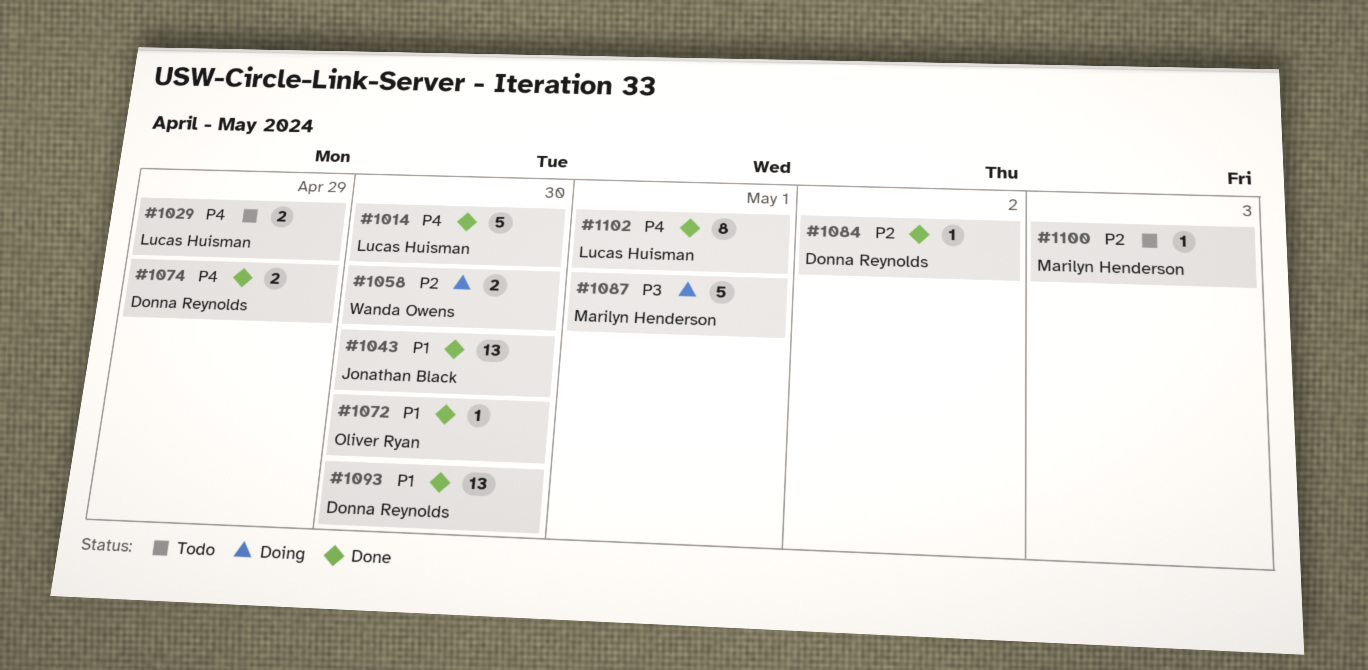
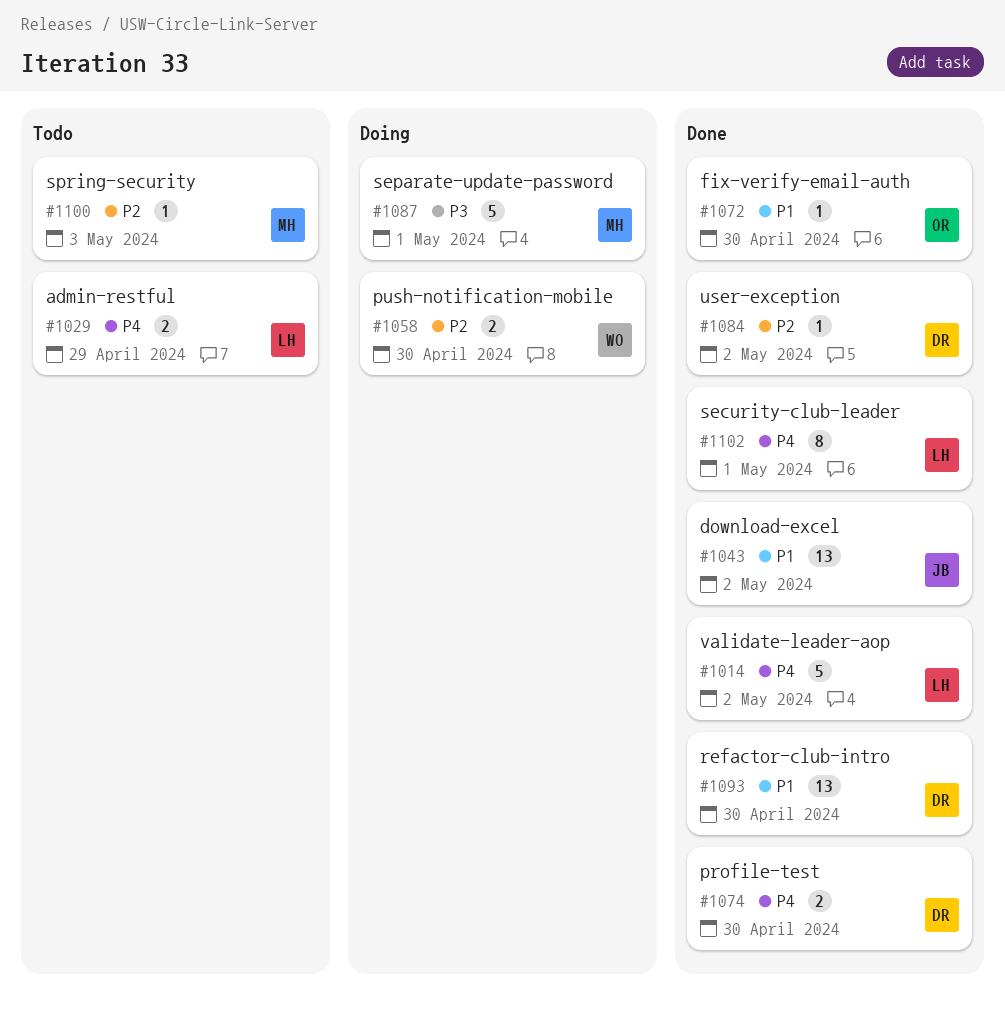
#1014, due: Apr 30 -> May 2
#1043, due: Apr 30 -> May 2
#1074, due: Apr 29 -> Apr 30

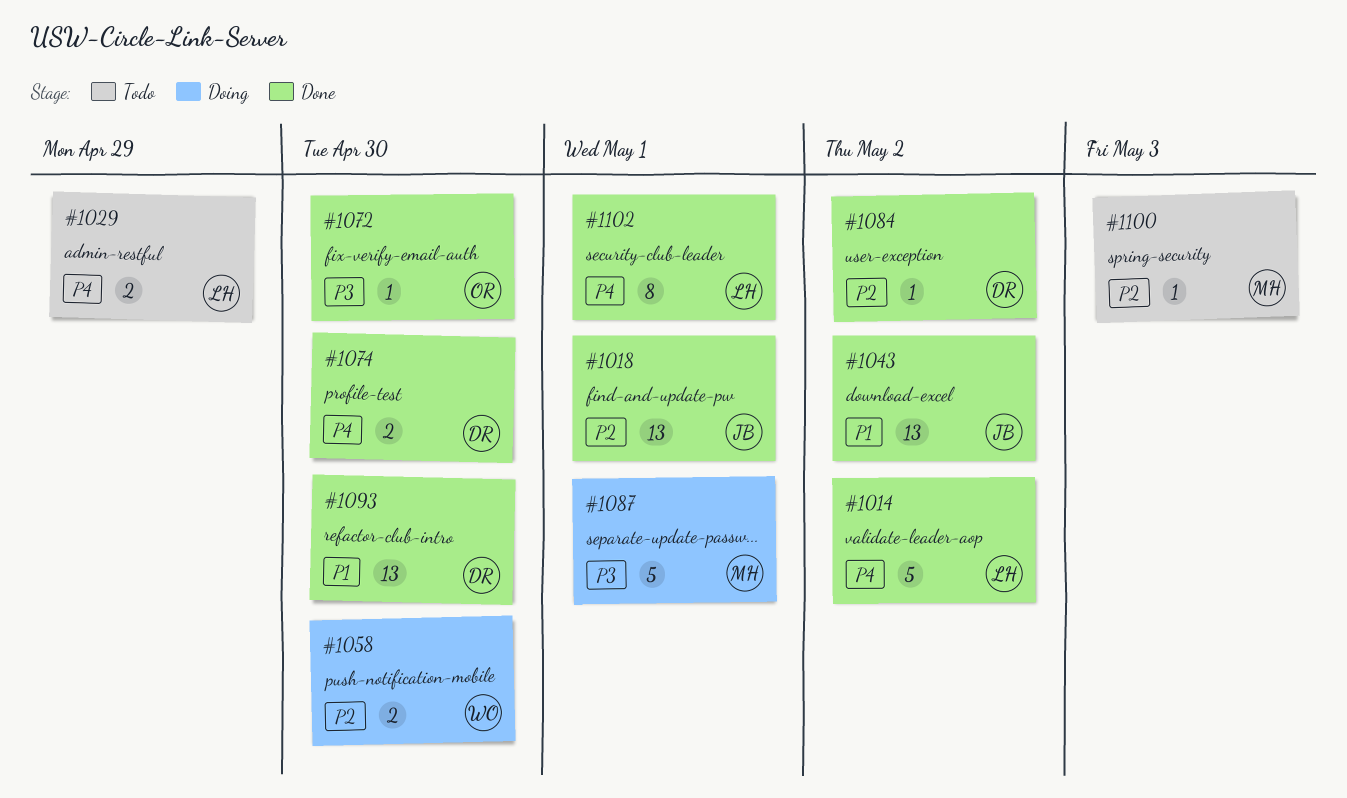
#1018: none -> present
#1072, priority: P1 -> P3

